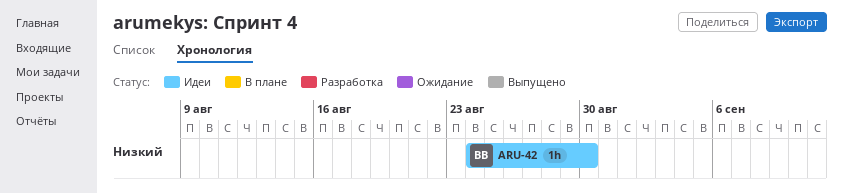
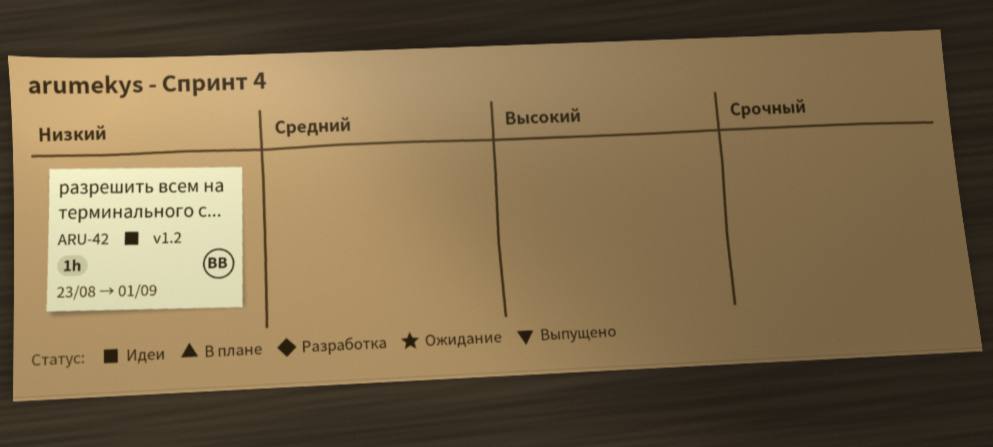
ARU-42, start: Aug 24 -> Aug 23
ARU-42, due: Aug 30 -> Sep 1

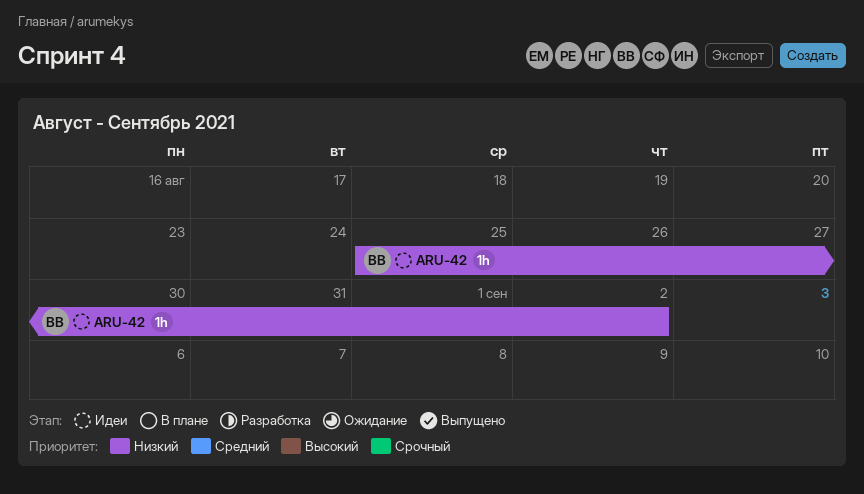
ARU-42, start: Aug 23 -> Aug 25
ARU-42, due: Sep 1 -> Sep 2

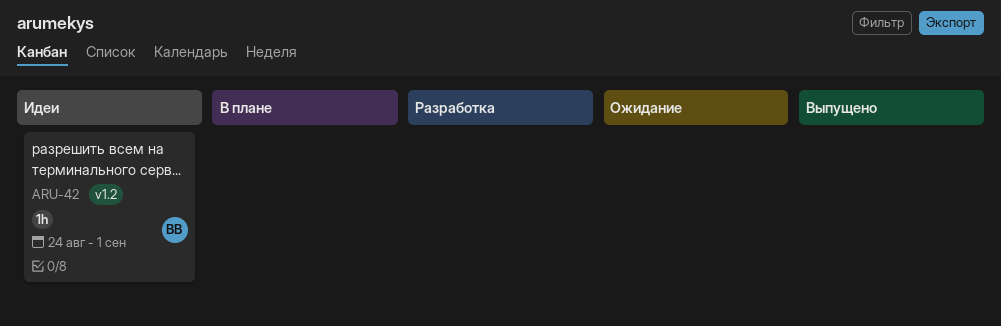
ARU-42, start: Aug 25 -> Aug 24
ARU-42, due: Sep 2 -> Sep 1

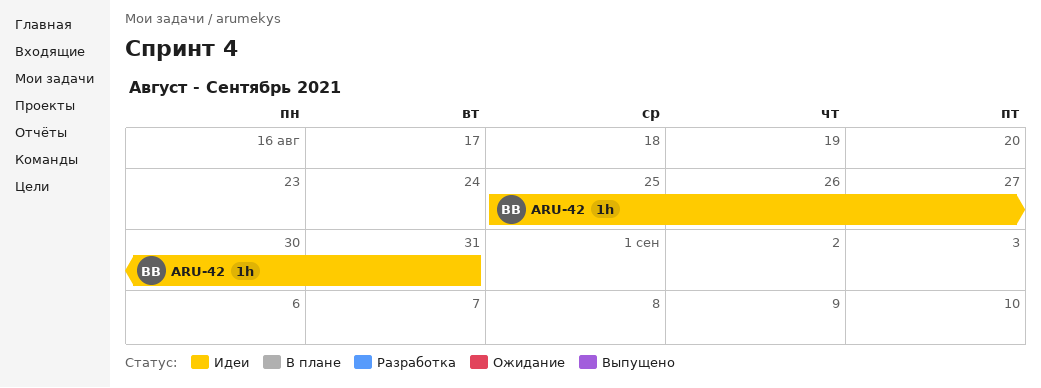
ARU-42, start: Aug 24 -> Aug 25
ARU-42, due: Sep 1 -> Aug 31

